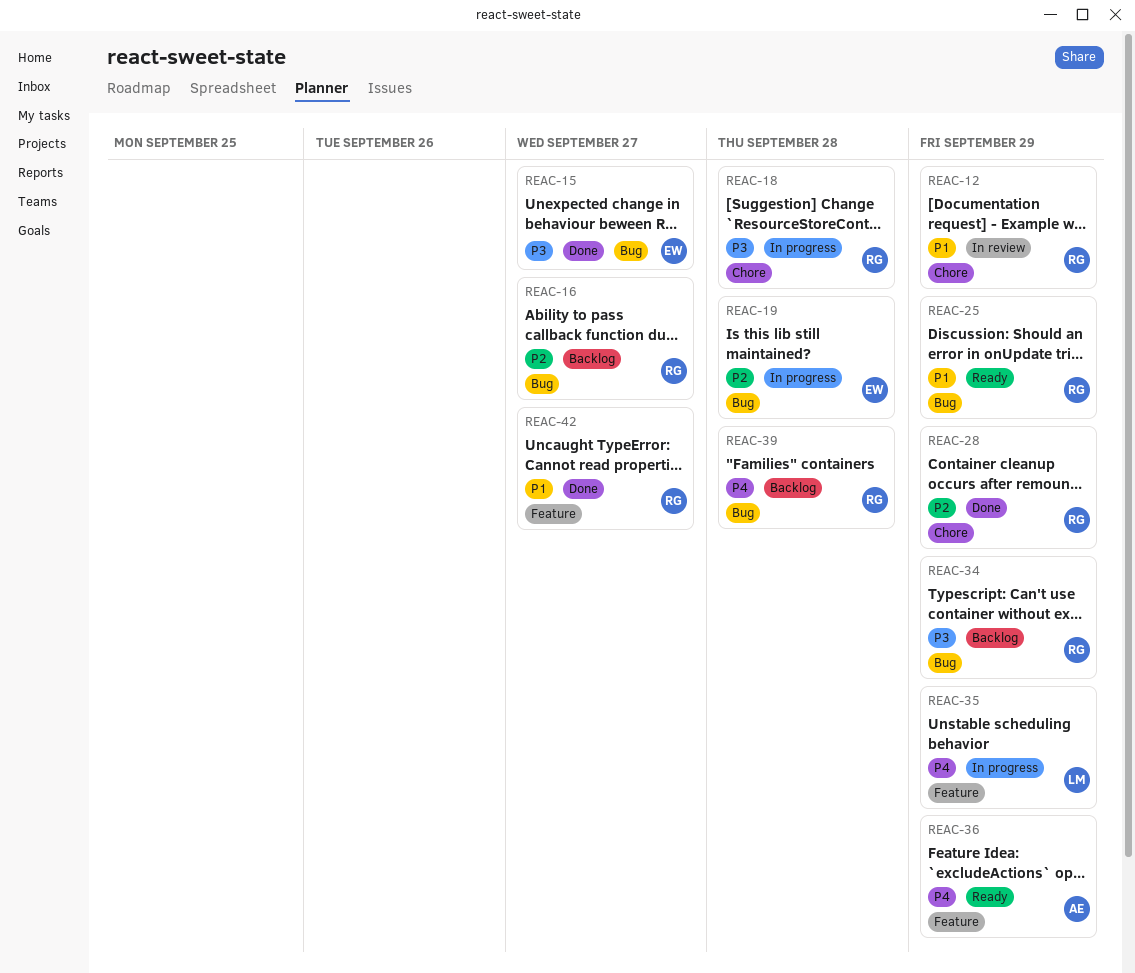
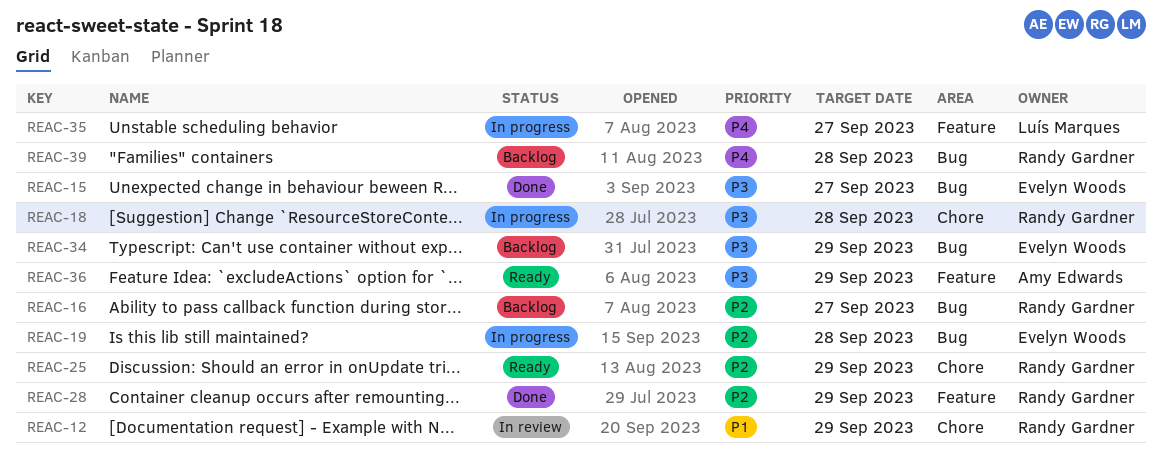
REAC-25, priority: P1 -> P2
REAC-25, label: Bug -> Chore
REAC-28, label: Chore -> Feature
REAC-34, owner: Randy Gardner -> Evelyn Woods
REAC-35, due: Sep 29 -> Sep 27
REAC-36, priority: P4 -> P3
REAC-42: present -> none

